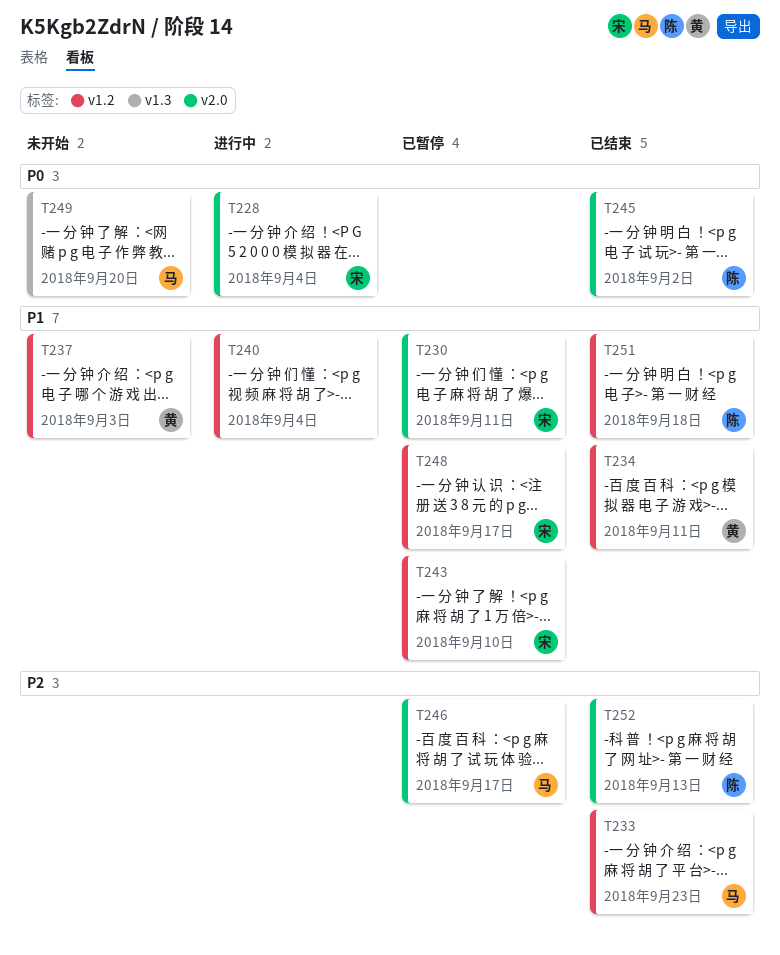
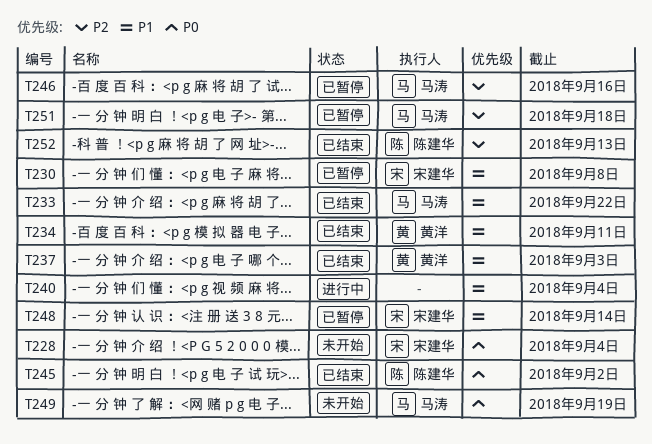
T228, status: 进行中 -> 未开始
T230, due: Sep 11 -> Sep 8
T233, priority: P2 -> P1
T233, due: Sep 23 -> Sep 22
T237, status: 未开始 -> 已结束
T243: present -> none
T246, due: Sep 17 -> Sep 16
T248, due: Sep 17 -> Sep 14
T249, due: Sep 20 -> Sep 19
T251, status: 已结束 -> 已暂停
T251, owner: 陈建华 -> 马涛
T251, priority: P1 -> P2

